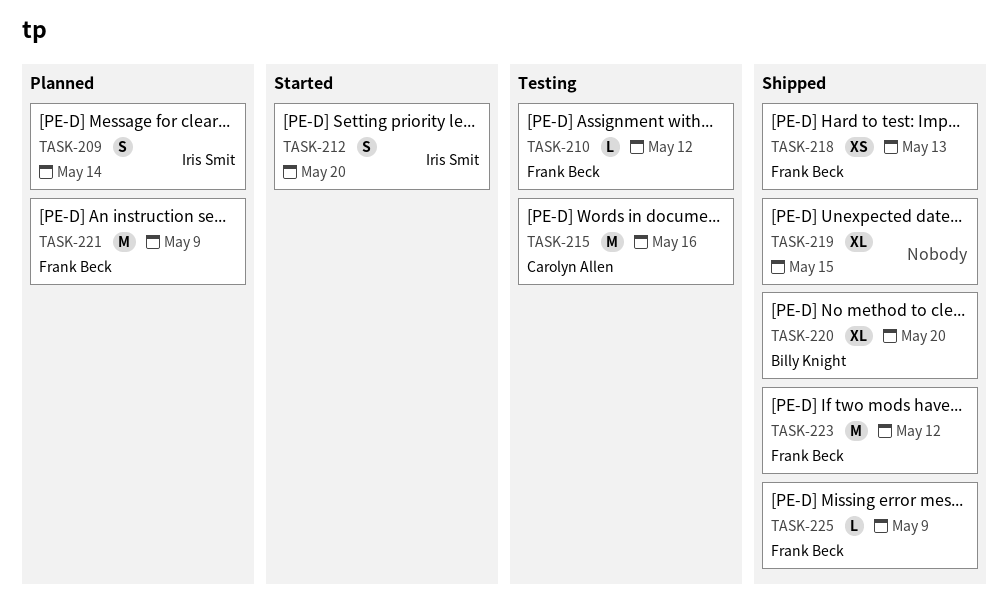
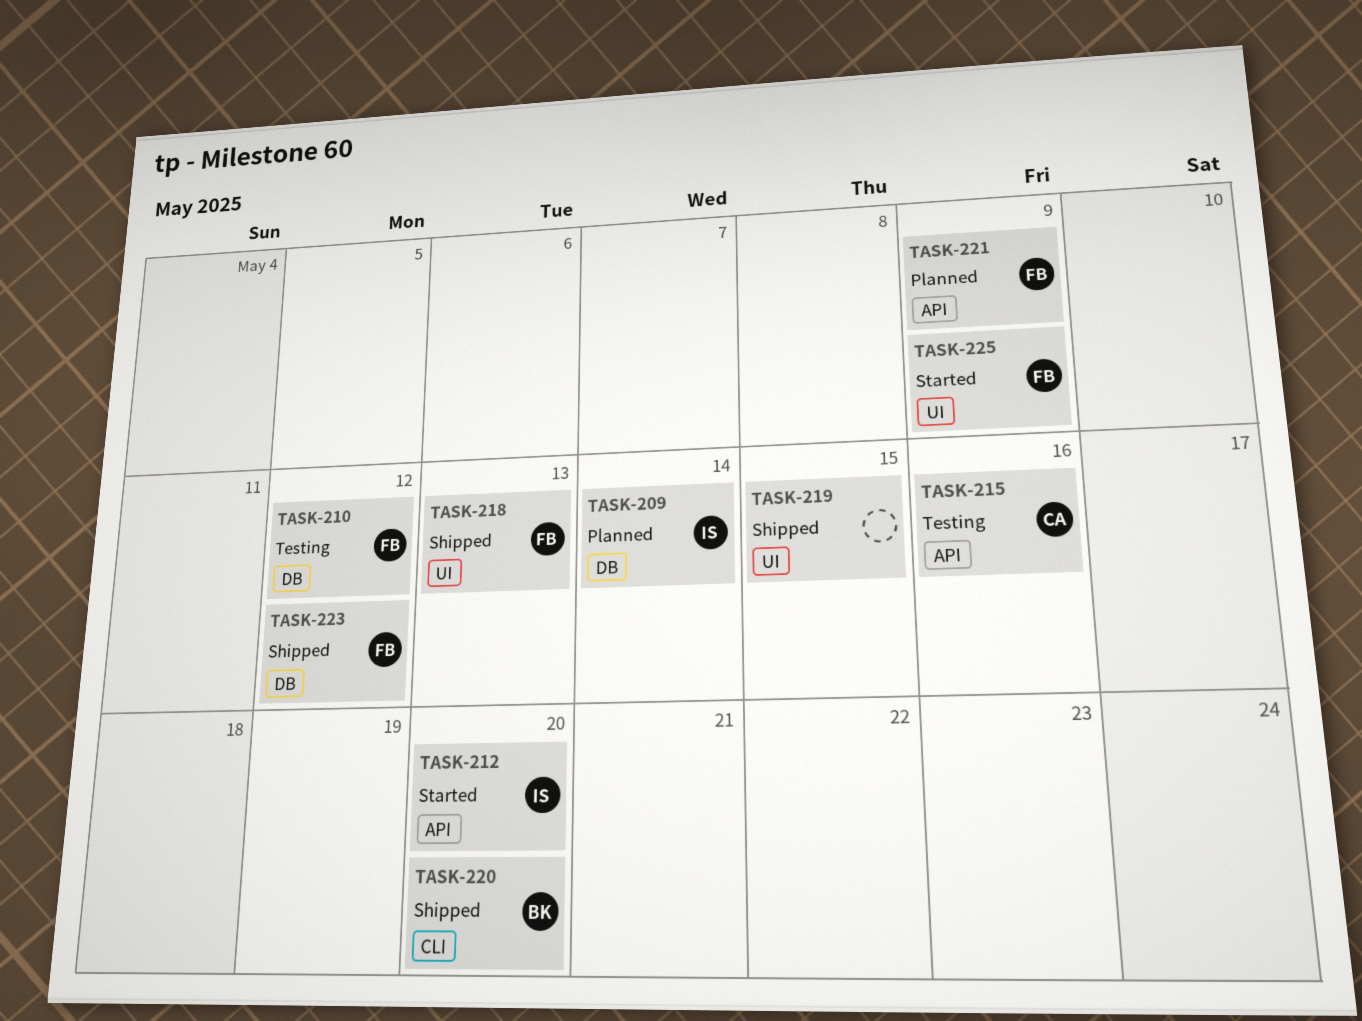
TASK-225, status: Shipped -> Started

